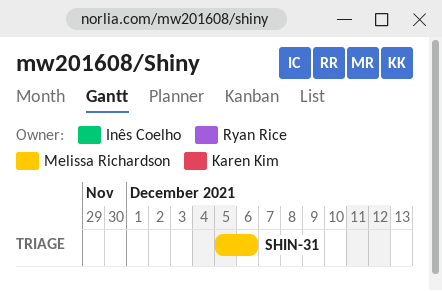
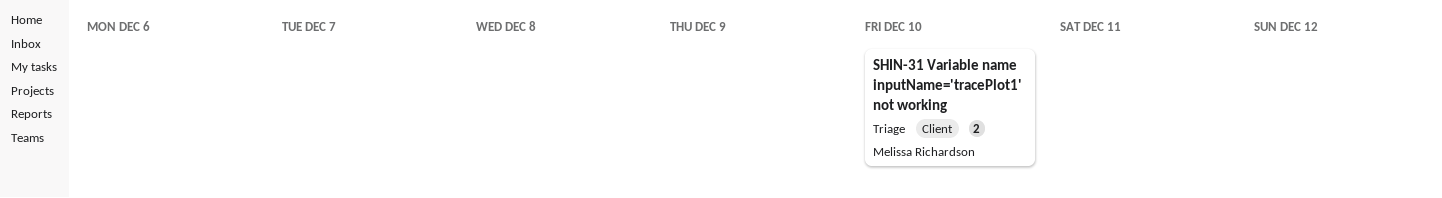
SHIN-31, due: Dec 6 -> Dec 10

